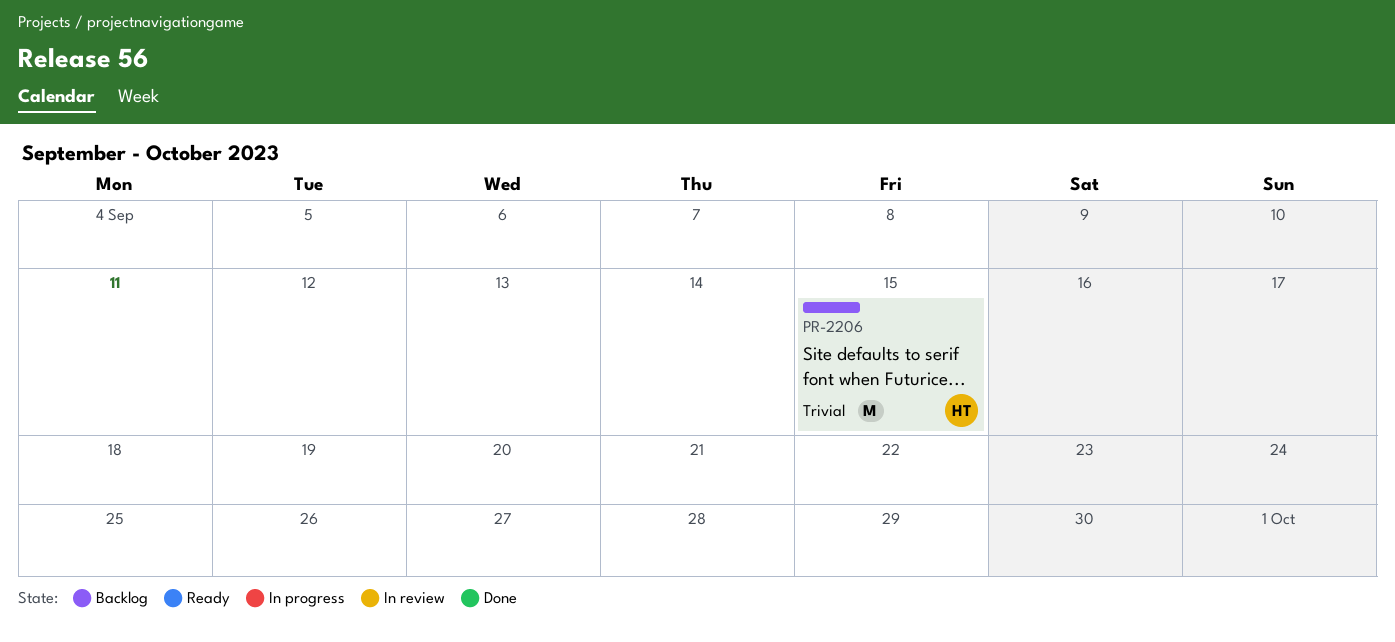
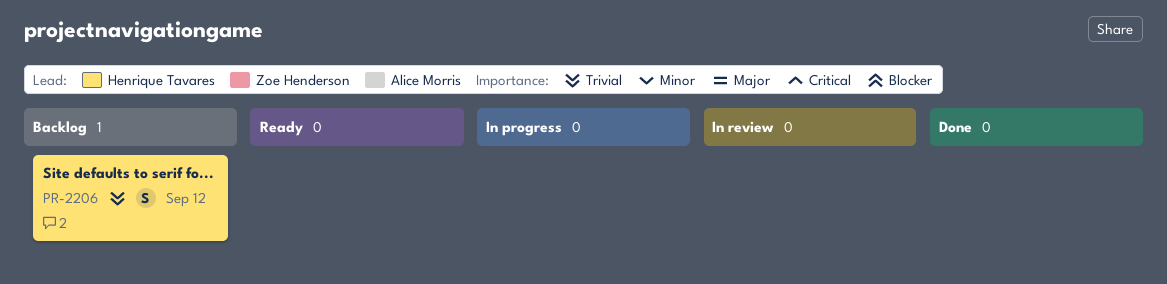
PR-2206, estimate: M -> S
PR-2206, due: Sep 15 -> Sep 12

